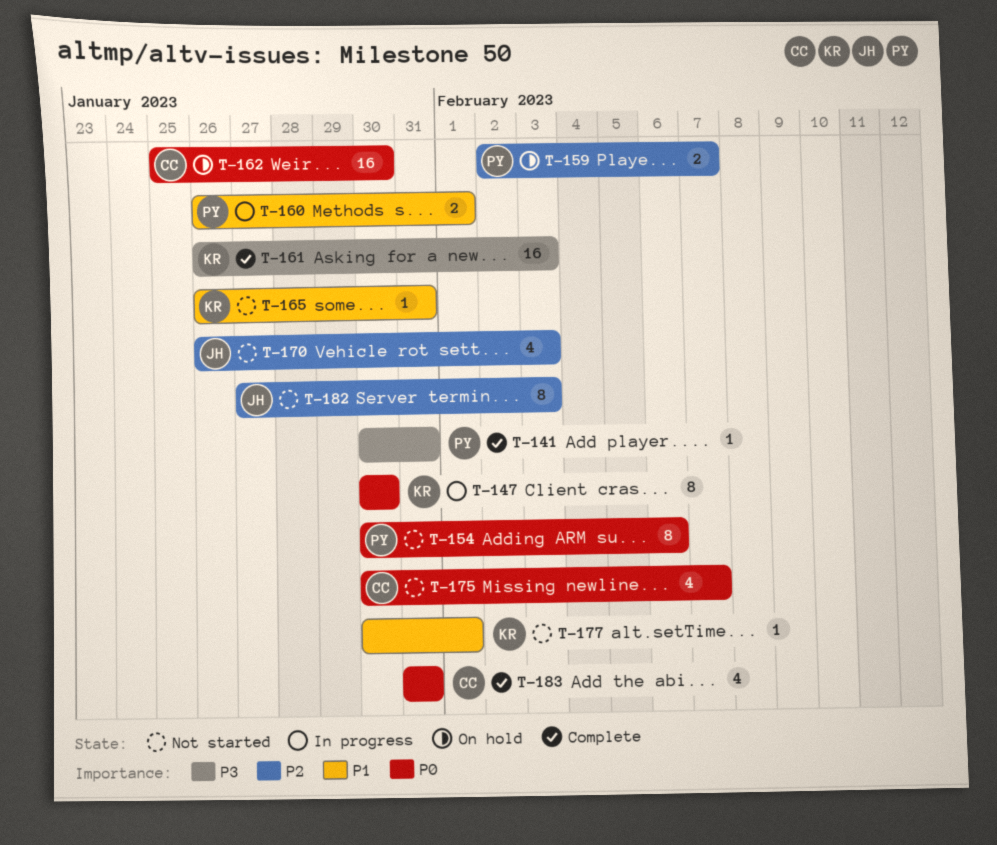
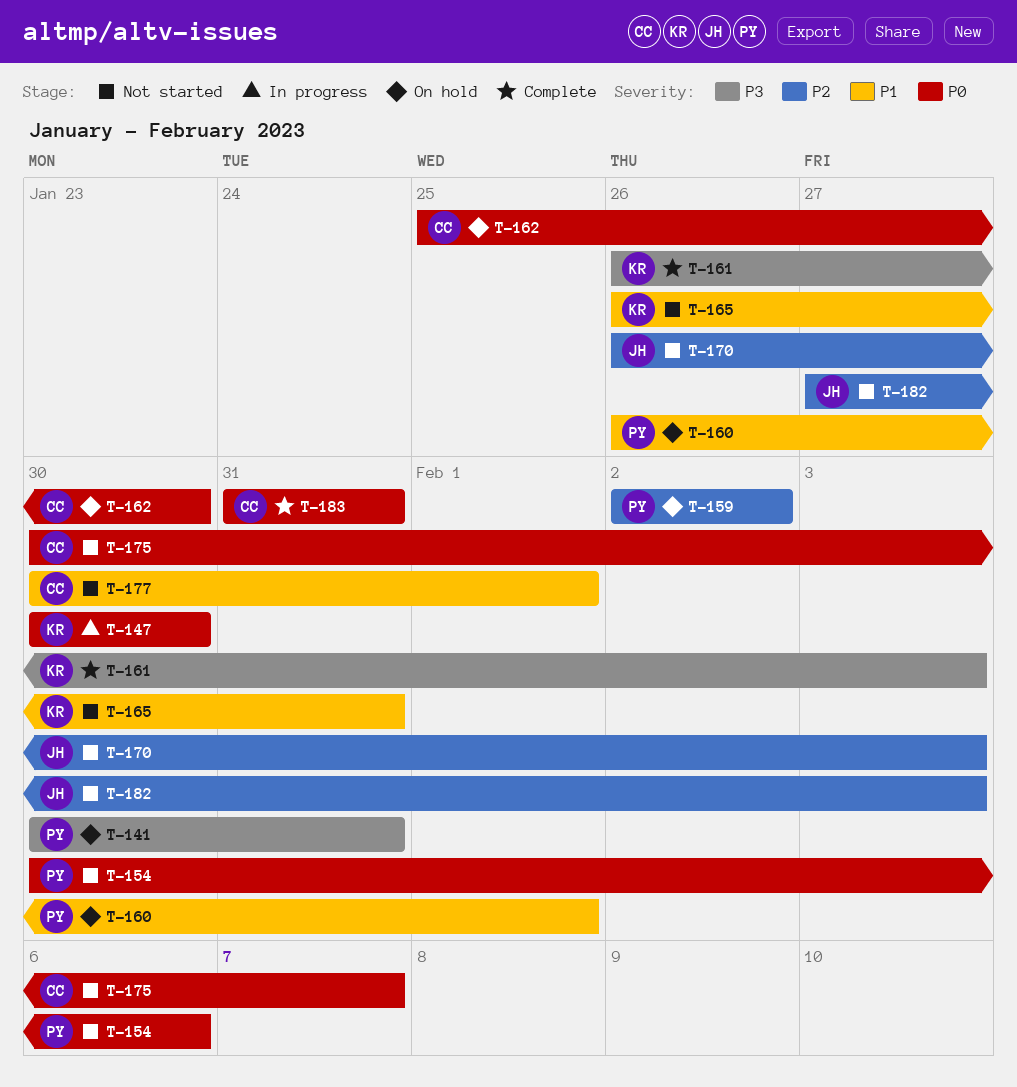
T-141, status: Complete -> On hold
T-159, due: Feb 7 -> Feb 2
T-160, status: In progress -> On hold
T-177, owner: KR -> CC

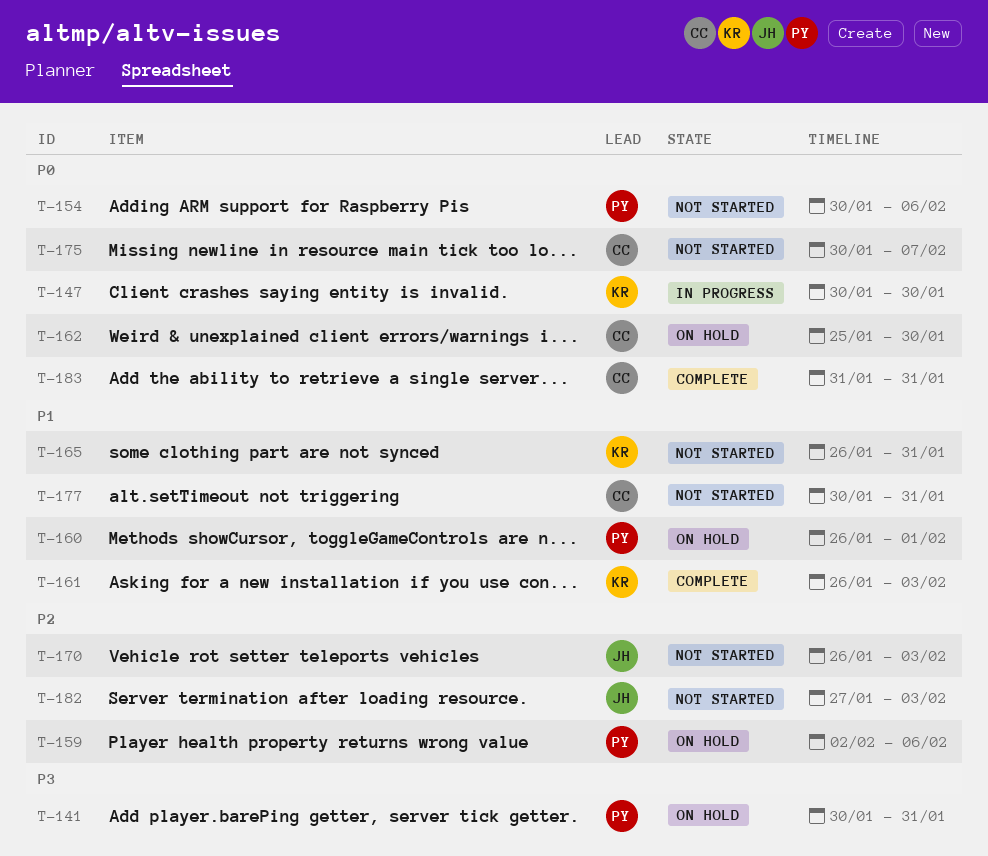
T-159, due: Feb 2 -> Feb 6
T-161, priority: P3 -> P1
T-177, due: Feb 1 -> Jan 31

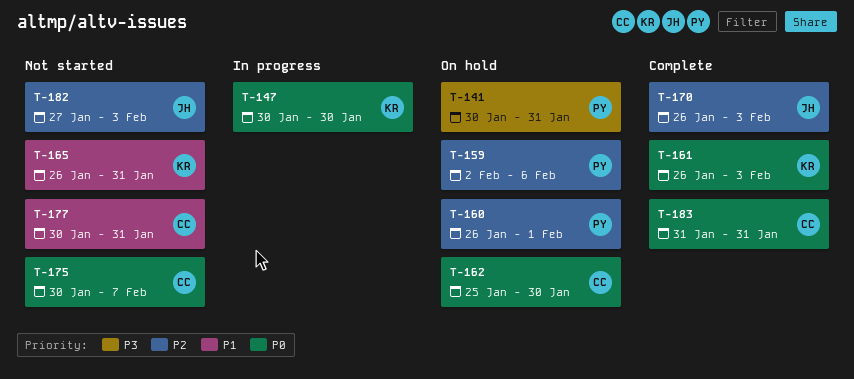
T-154: present -> none
T-160, priority: P1 -> P2
T-161, priority: P1 -> P0
T-170, status: Not started -> Complete

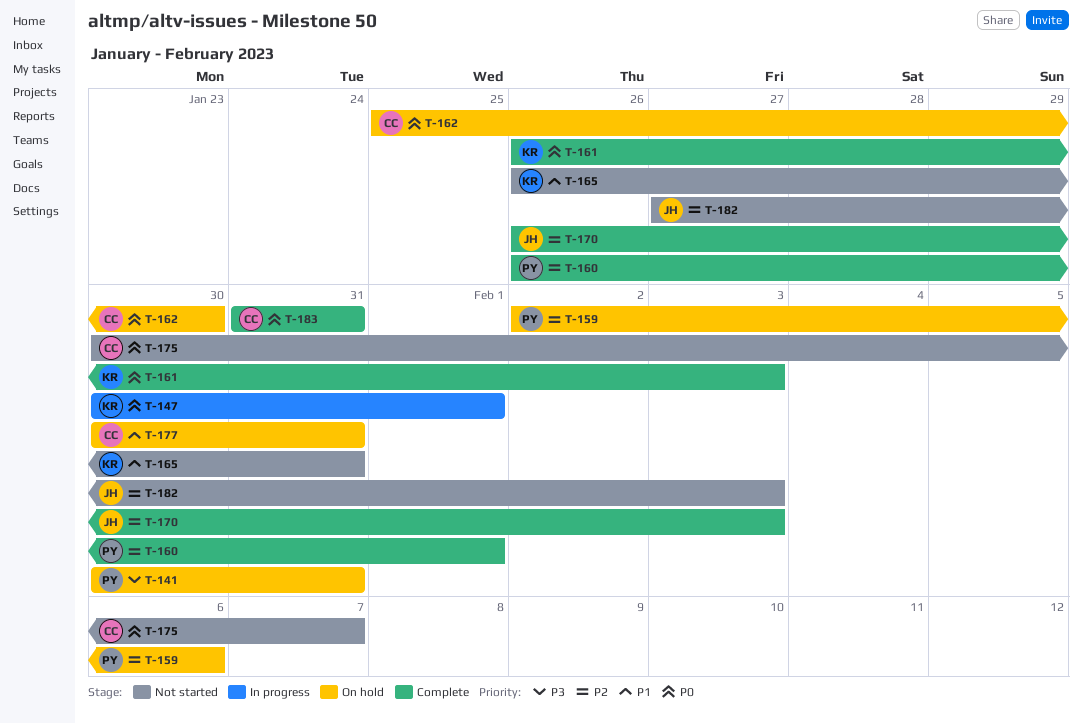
T-147, due: Jan 30 -> Feb 1
T-160, status: On hold -> Complete
T-177, status: Not started -> On hold

